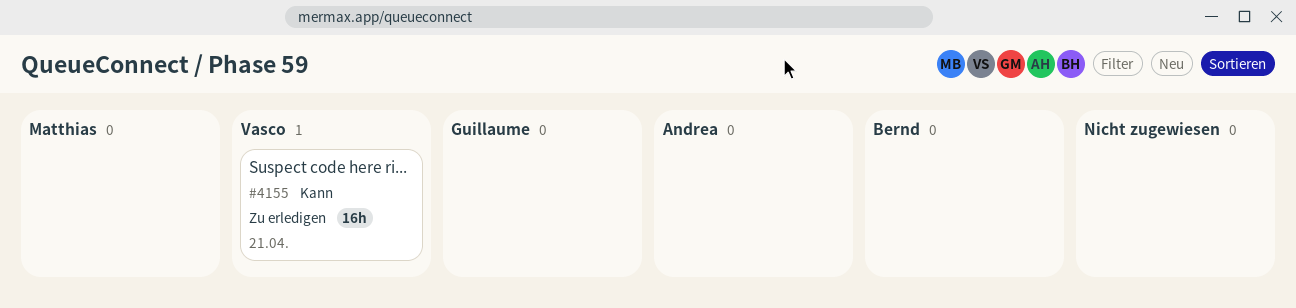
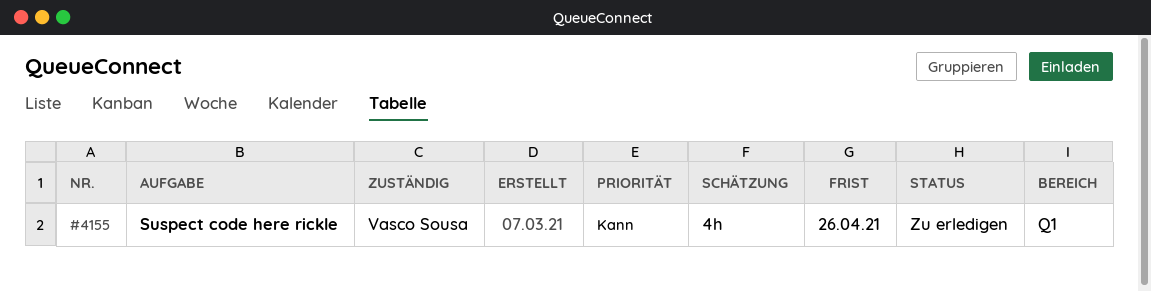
#4155, estimate: 16h -> 4h
#4155, due: Apr 21 -> Apr 26

